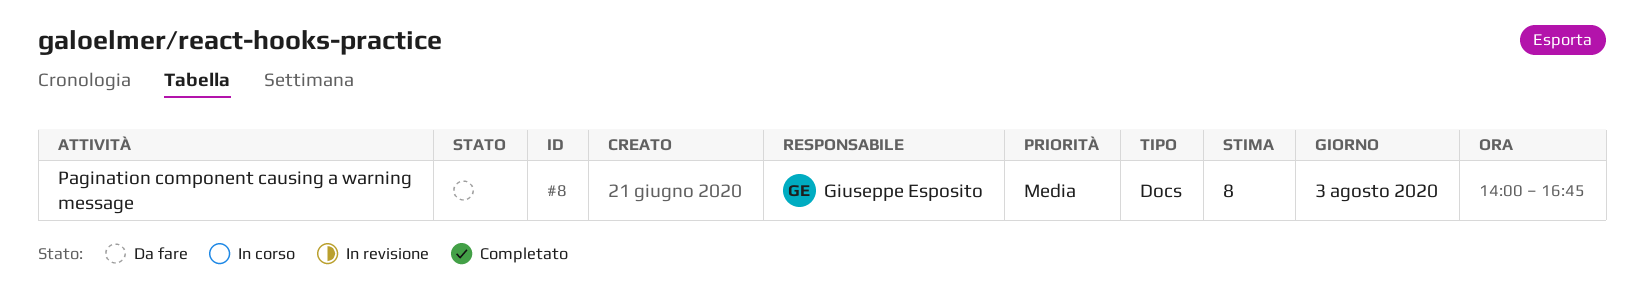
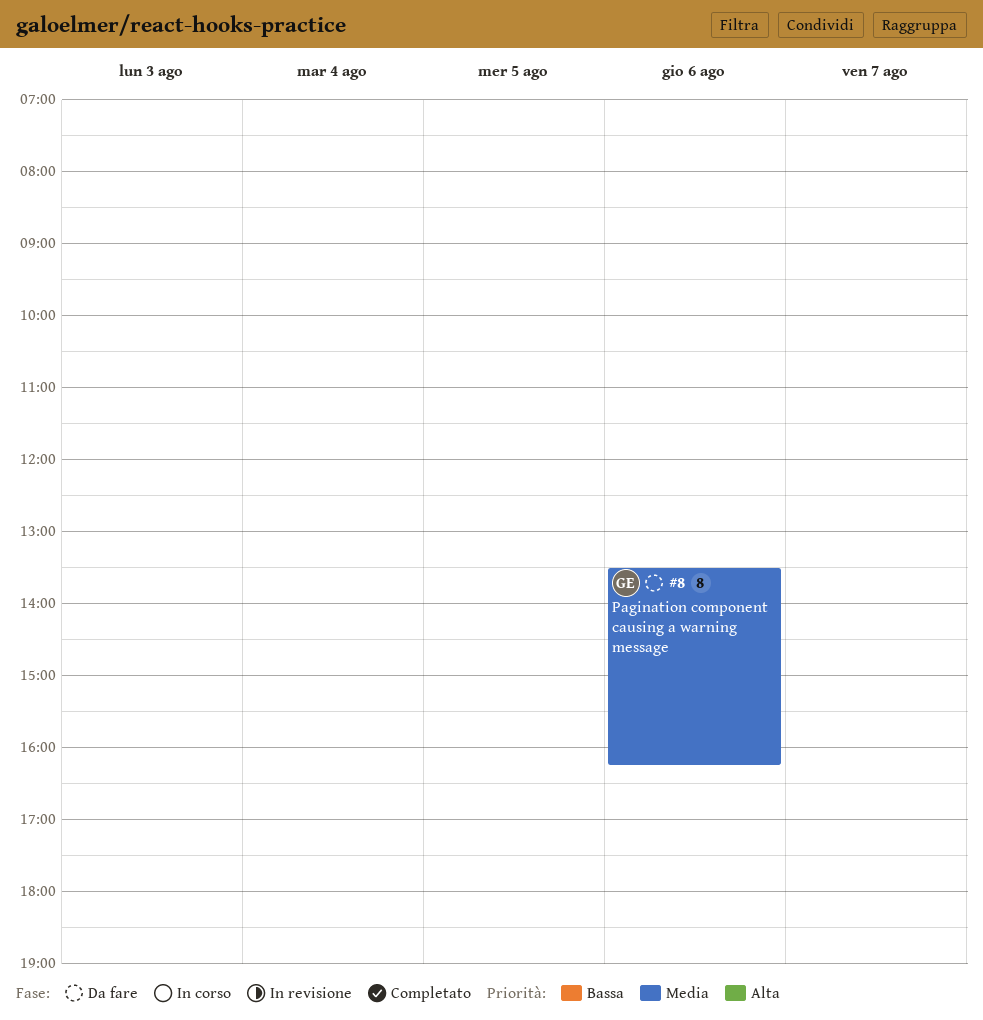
#8, day: Aug 3 -> Aug 6
#8, begins: 14:00 -> 13:30
#8, ends: 16:45 -> 16:15

